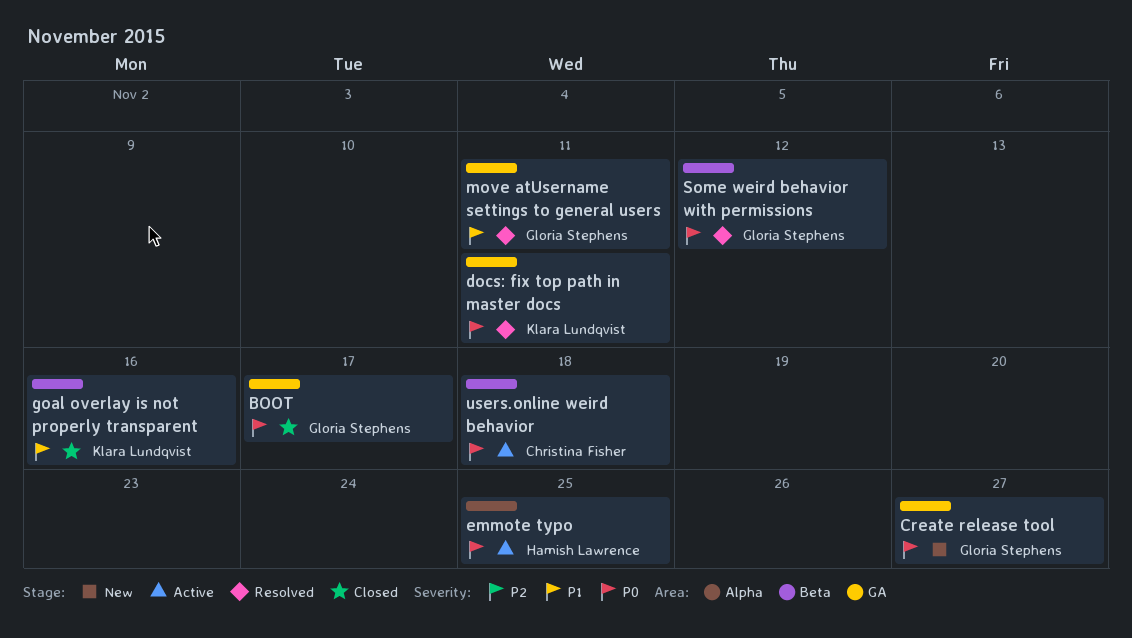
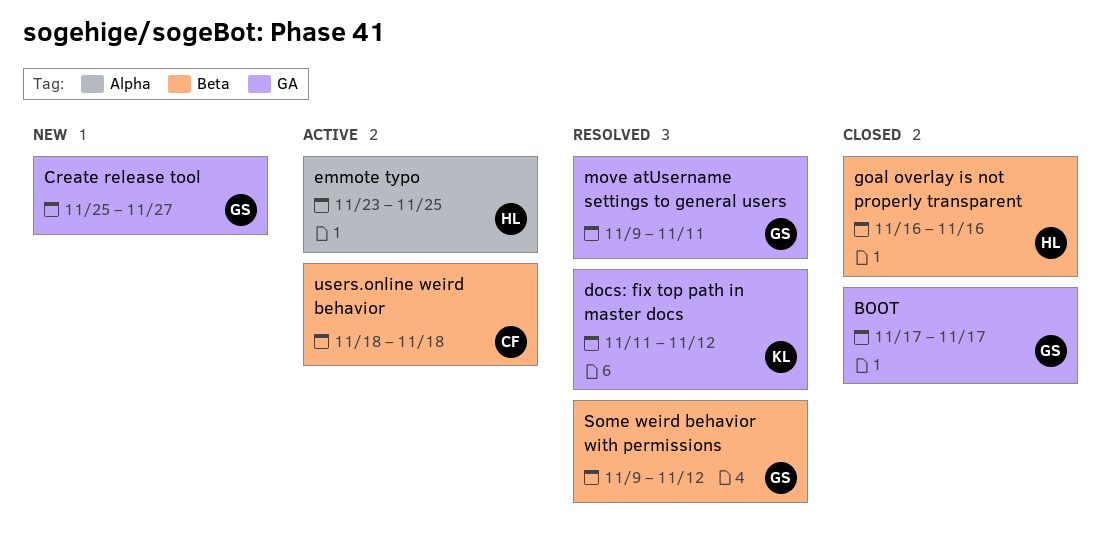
docs: fix top path in master docs, due: Nov 11 -> Nov 12
goal overlay is not properly transparent, owner: Klara Lundqvist -> Hamish Lawrence

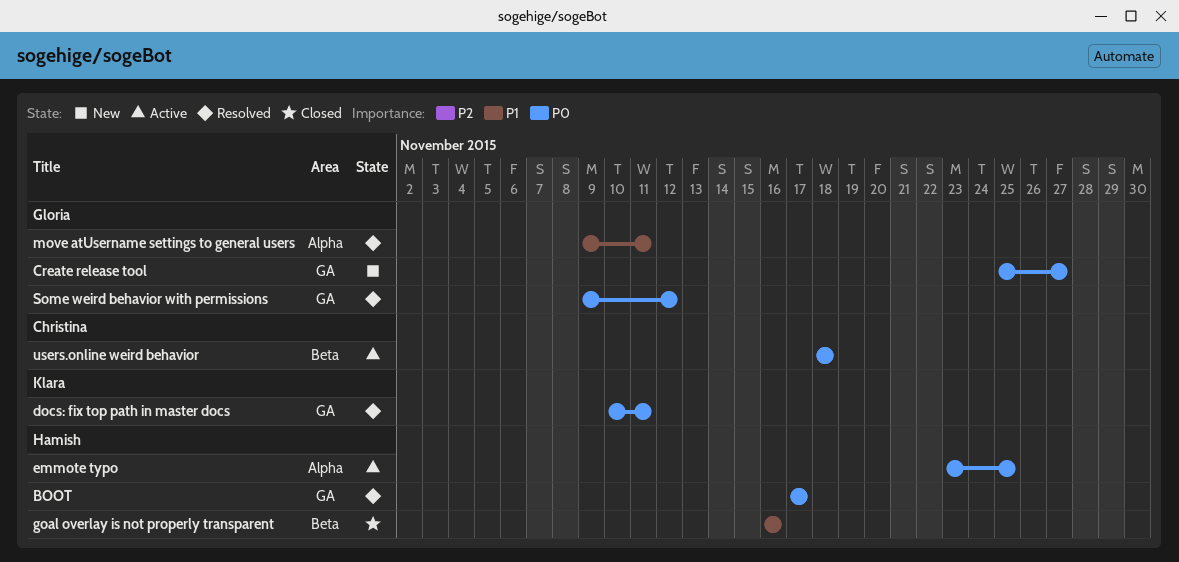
BOOT, status: Closed -> Resolved
BOOT, owner: Gloria -> Hamish
docs: fix top path in master docs, start: Nov 11 -> Nov 10
docs: fix top path in master docs, due: Nov 12 -> Nov 11
move atUsername settings to general users, label: GA -> Alpha
Some weird behavior with permissions, label: Beta -> GA

